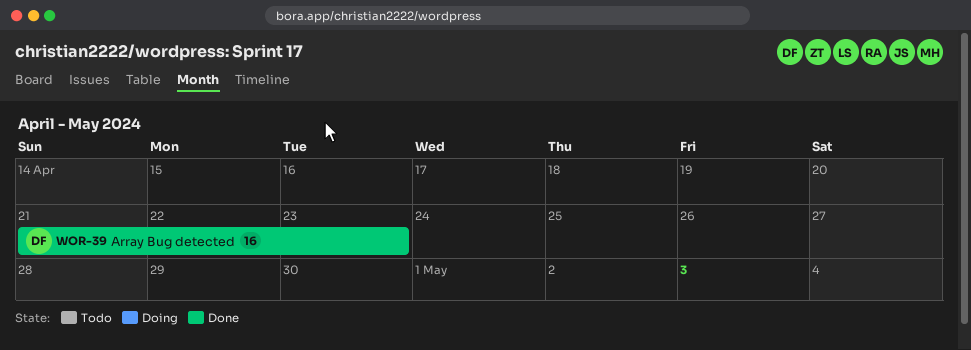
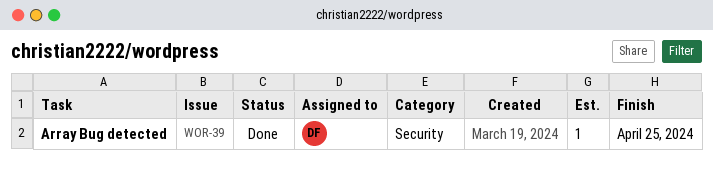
WOR-39, estimate: 16 -> 1
WOR-39, due: Apr 23 -> Apr 25

